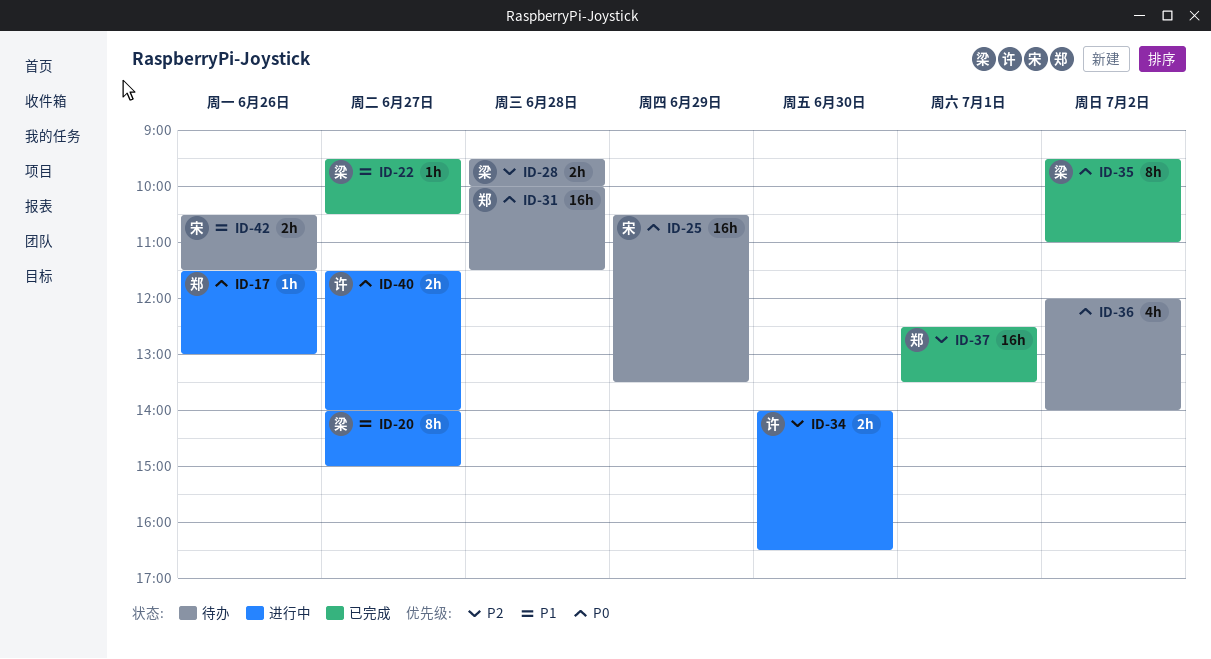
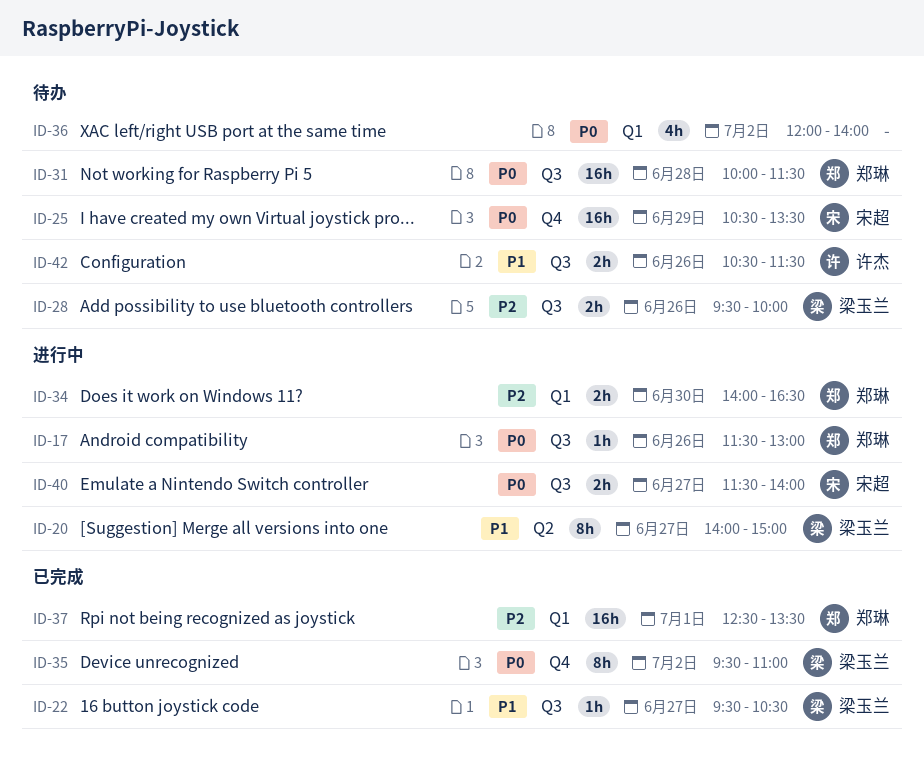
ID-28, day: Jun 28 -> Jun 26
ID-34, owner: 许杰 -> 郑琳
ID-40, owner: 许杰 -> 宋超
ID-42, owner: 宋超 -> 许杰

